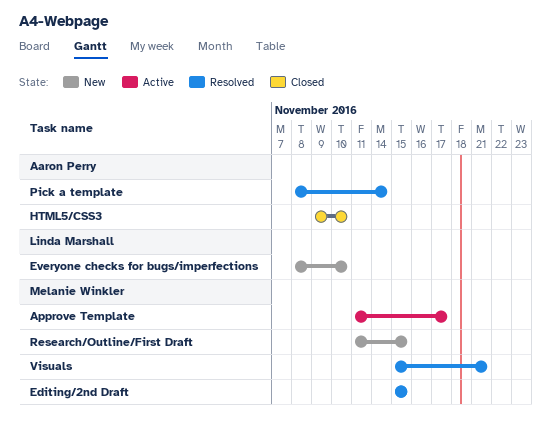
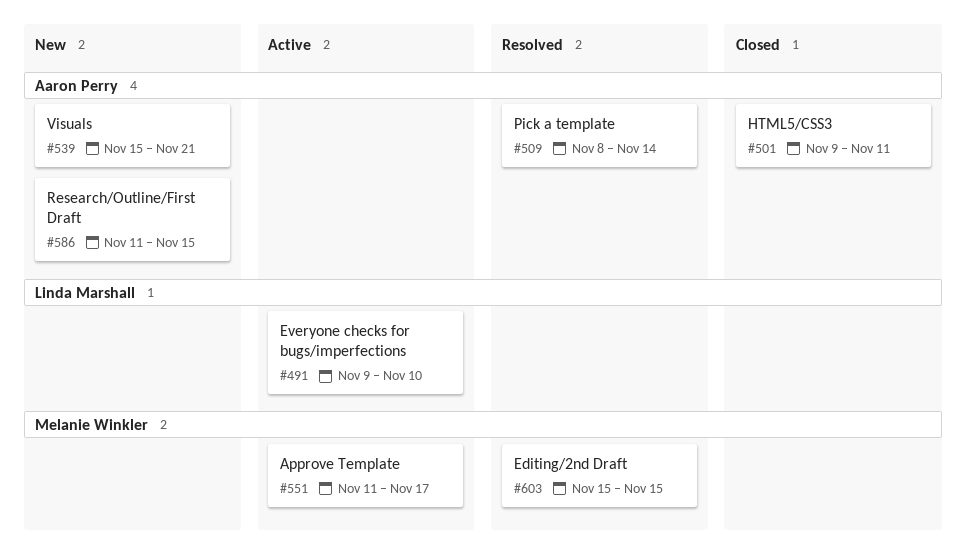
Everyone checks for bugs/imperfections, status: New -> Active
Everyone checks for bugs/imperfections, start: Nov 8 -> Nov 9
HTML5/CSS3, due: Nov 10 -> Nov 11
Research/Outline/First Draft, owner: Melanie Winkler -> Aaron Perry
Visuals, status: Resolved -> New
Visuals, owner: Melanie Winkler -> Aaron Perry

